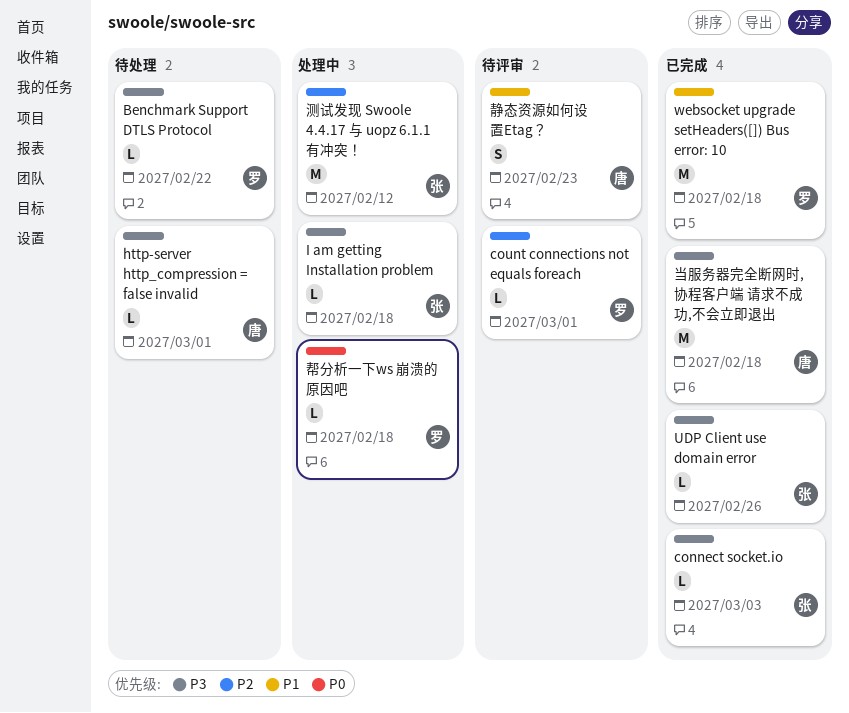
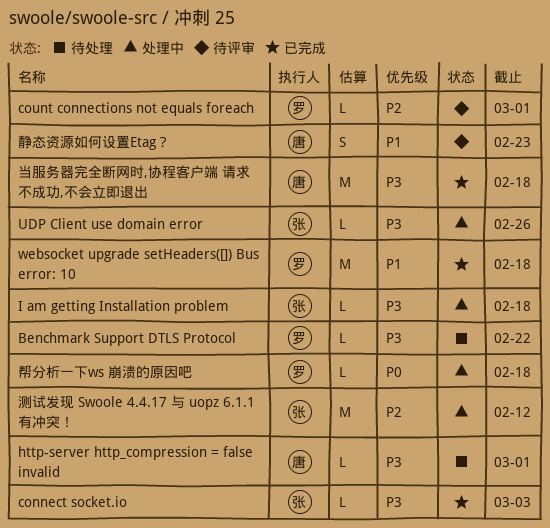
UDP Client use domain error, status: 已完成 -> 处理中

